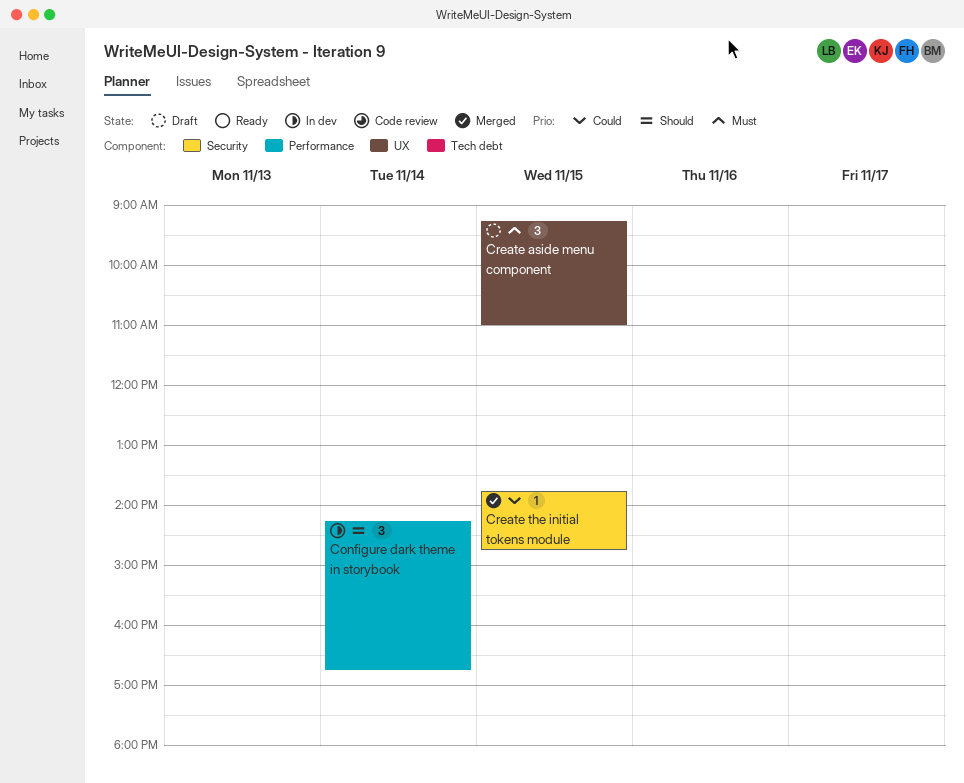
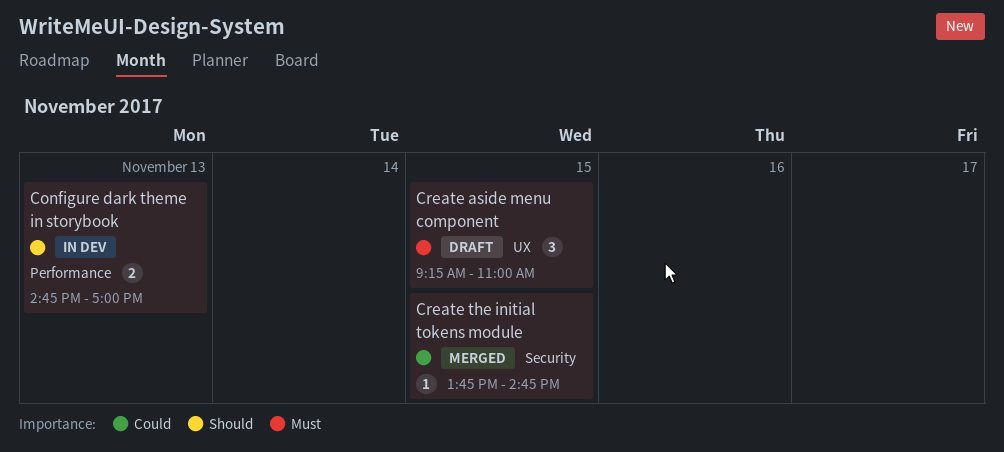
Configure dark theme in storybook, estimate: 3 -> 2
Configure dark theme in storybook, day: Nov 14 -> Nov 13
Configure dark theme in storybook, begins: 14:15 -> 14:45
Configure dark theme in storybook, ends: 16:45 -> 17:00

